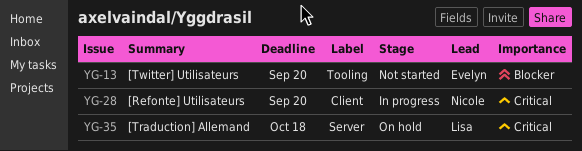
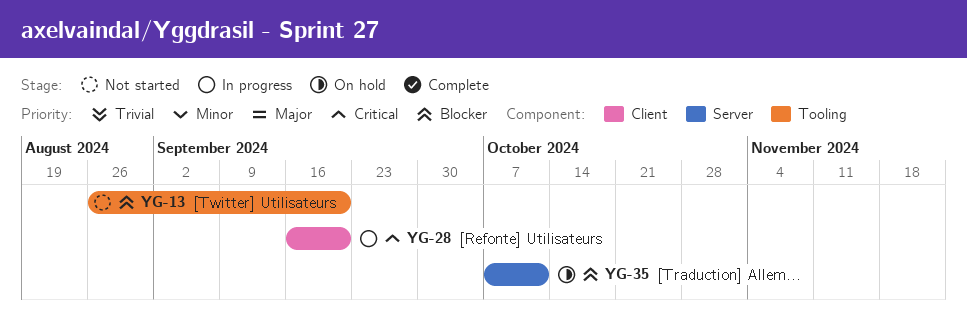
YG-35, priority: Critical -> Blocker
YG-35, due: Oct 18 -> Oct 11

